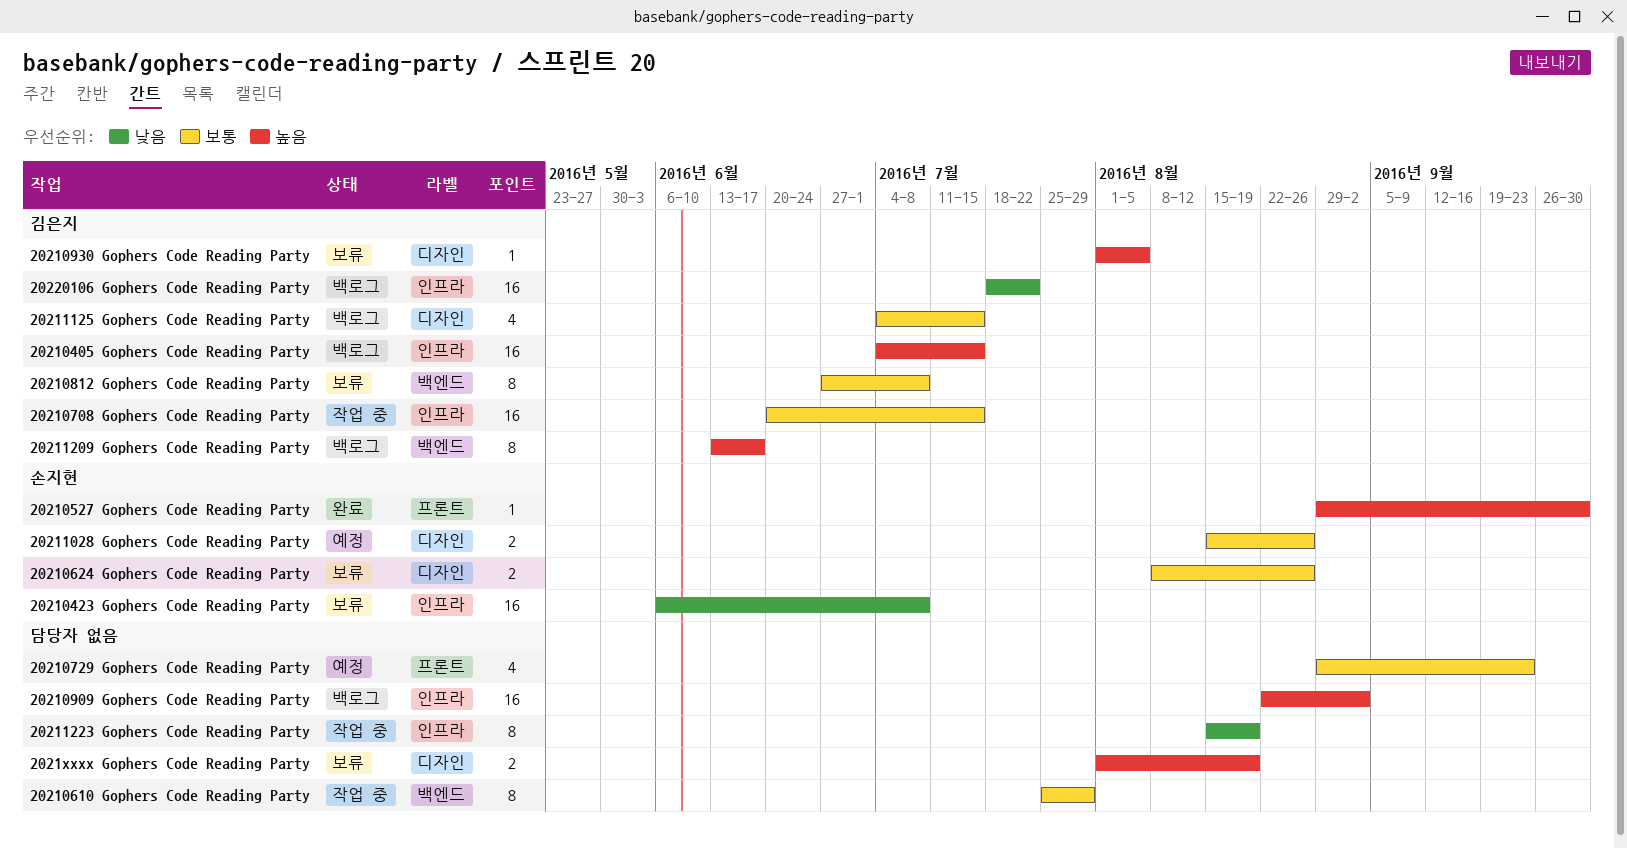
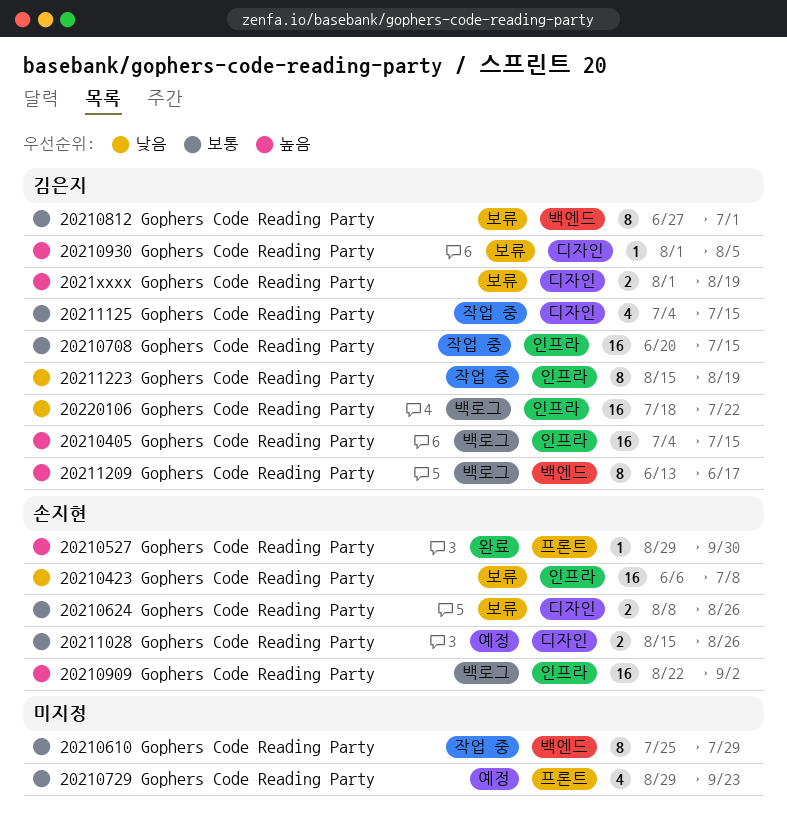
20210812 Gophers Code Reading Party, due: Jul 8 -> Jul 1
20210909 Gophers Code Reading Party, owner: none -> 손지현
20211125 Gophers Code Reading Party, status: 백로그 -> 작업 중
20211223 Gophers Code Reading Party, owner: none -> 김은지
2021xxxx Gophers Code Reading Party, owner: none -> 김은지

